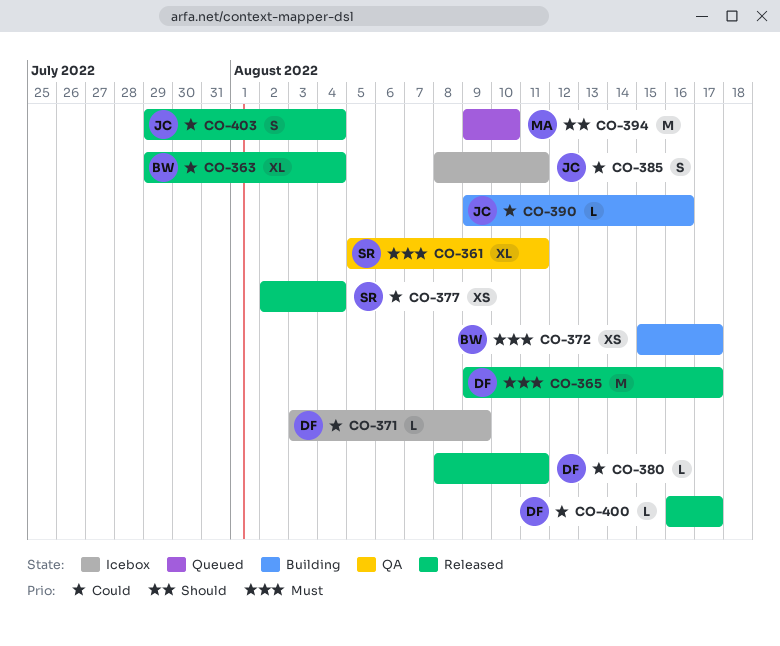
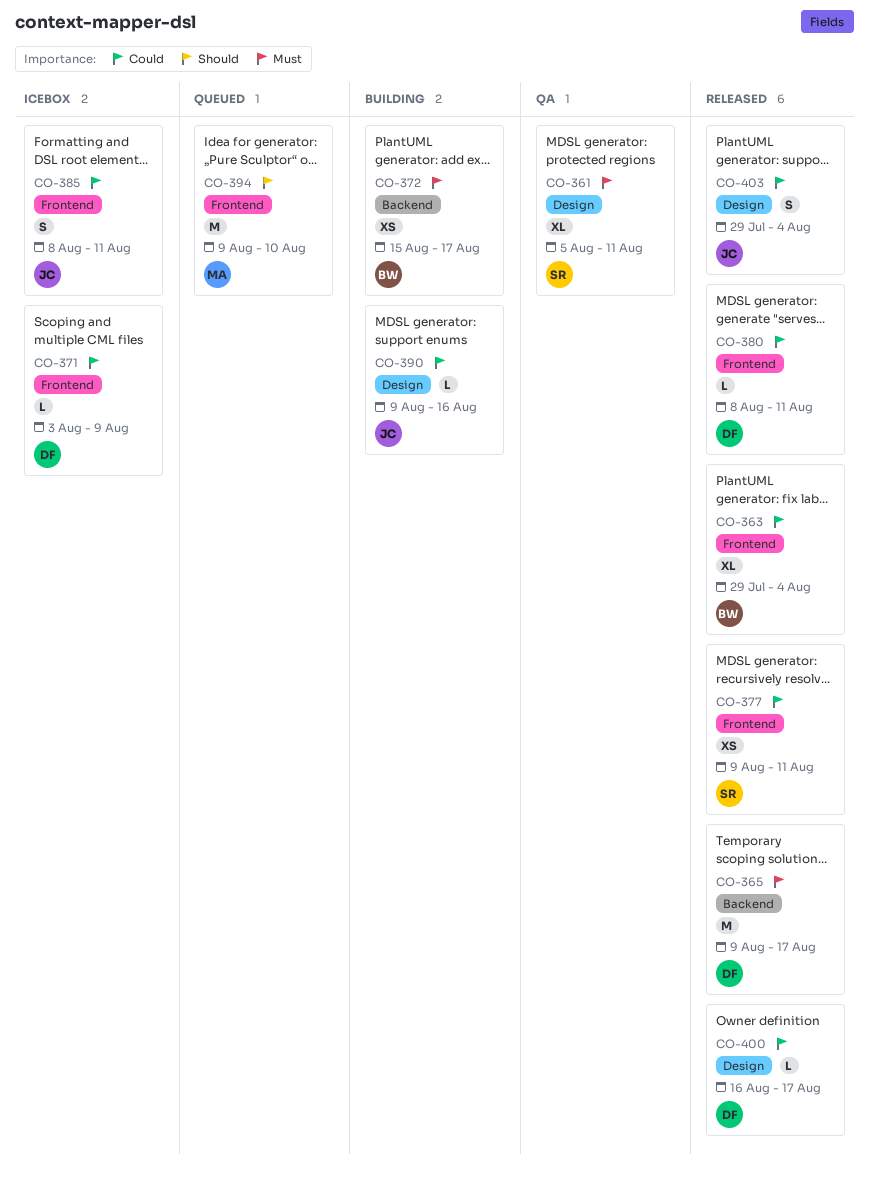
CO-377, start: Aug 2 -> Aug 9
CO-377, due: Aug 4 -> Aug 11

